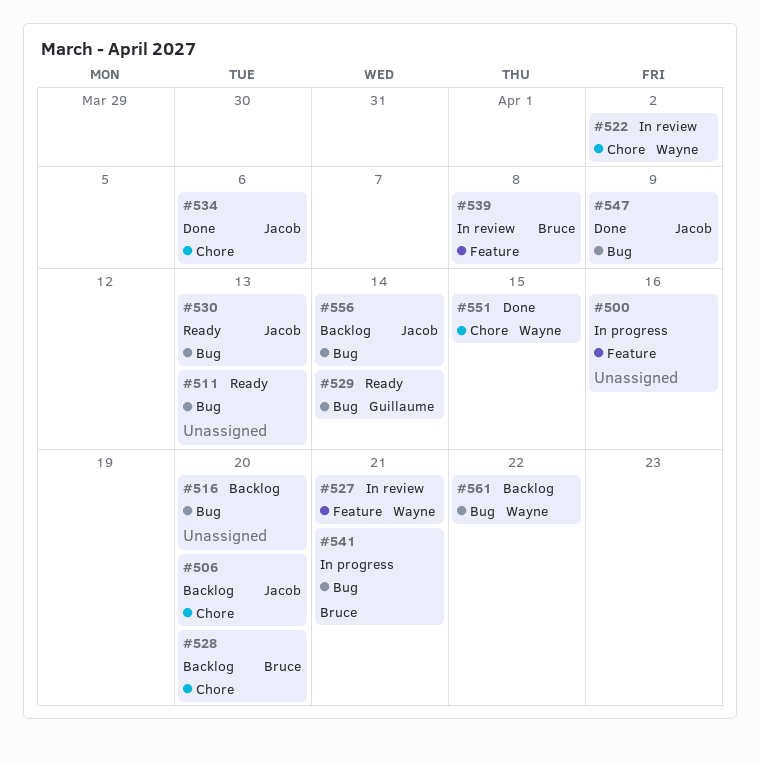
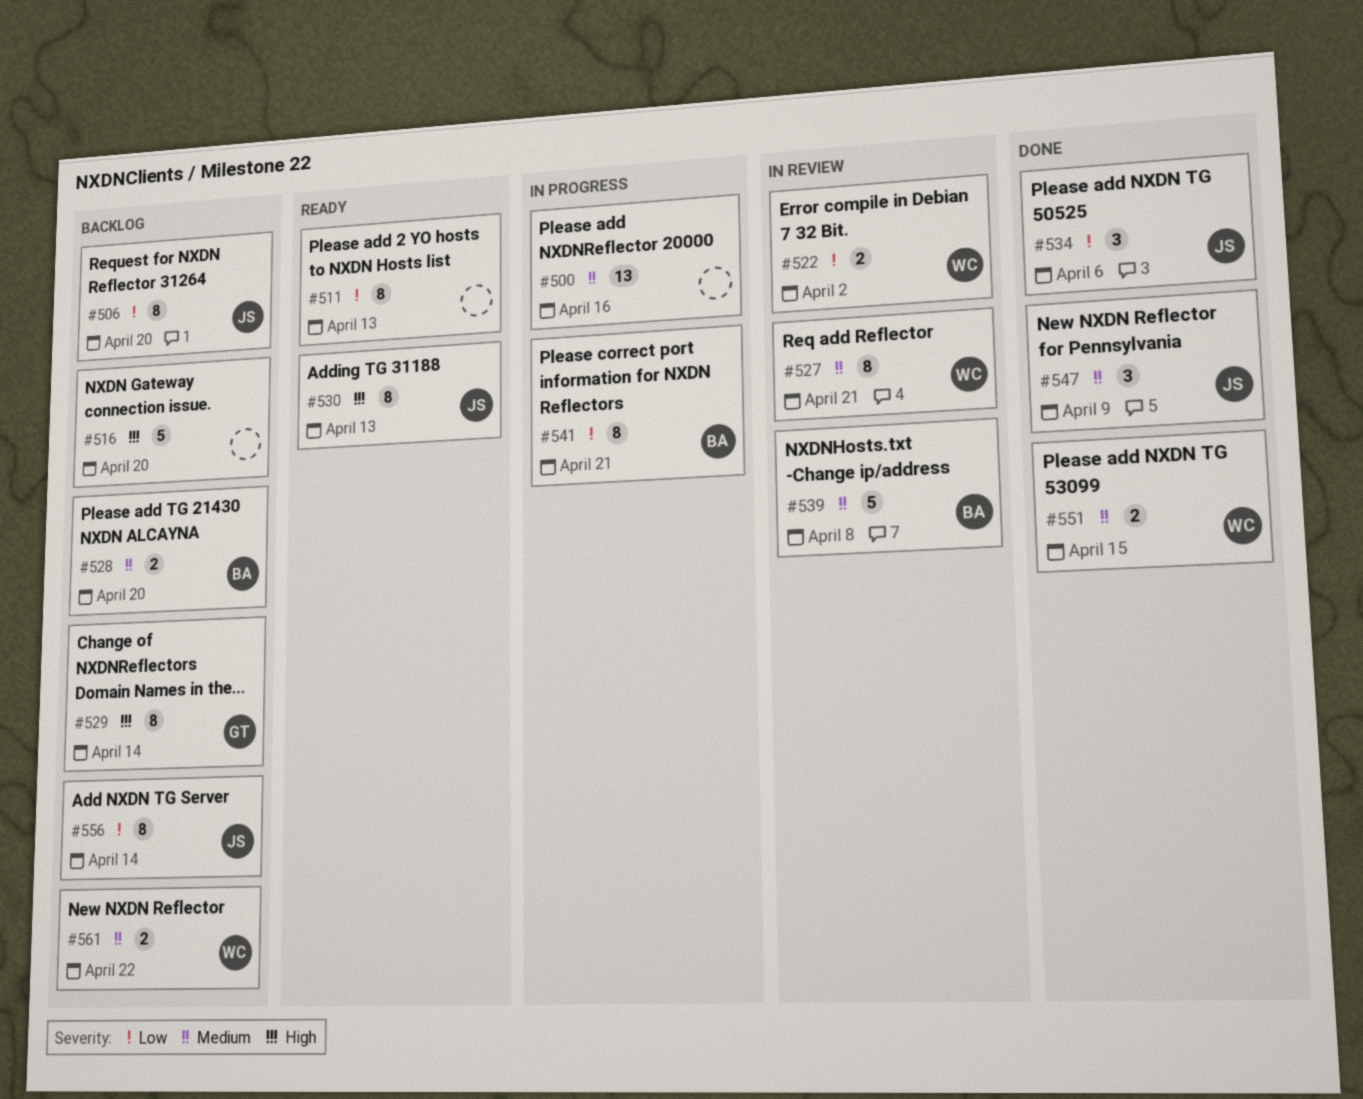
#529, status: Ready -> Backlog

